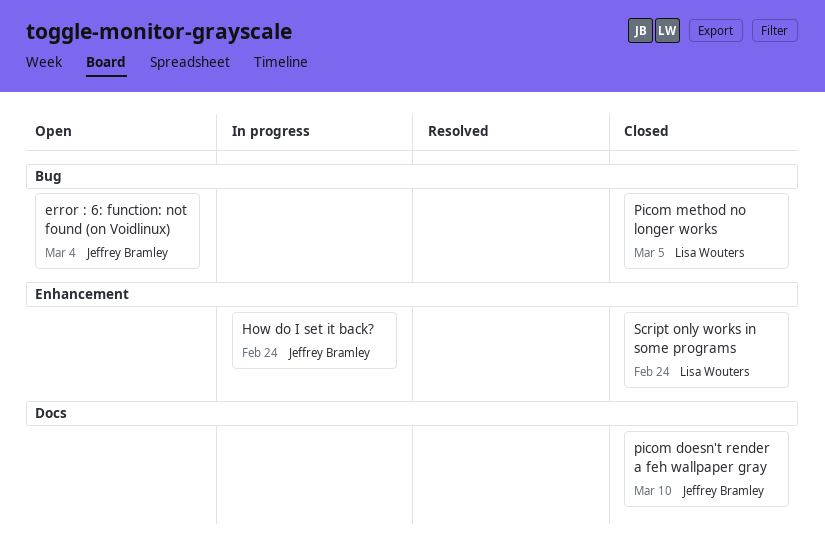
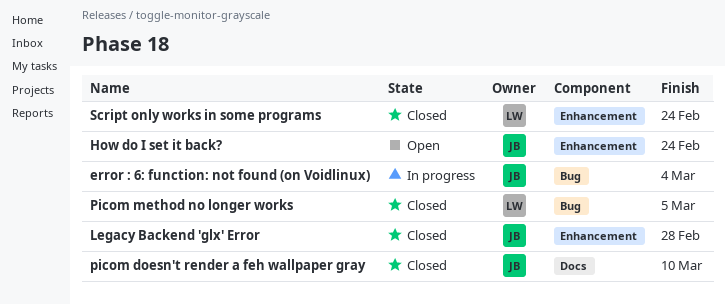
error : 6: function: not found (on Voidlinux), status: Open -> In progress
How do I set it back?, status: In progress -> Open
Legacy Backend 'glx' Error: none -> present

